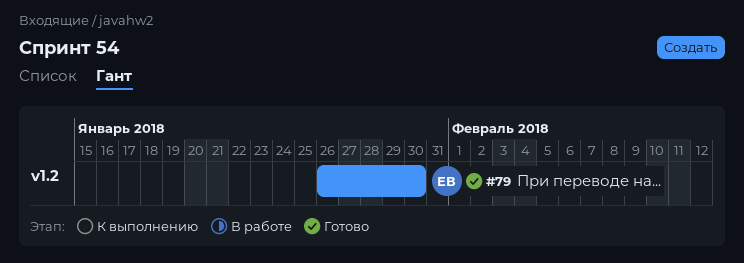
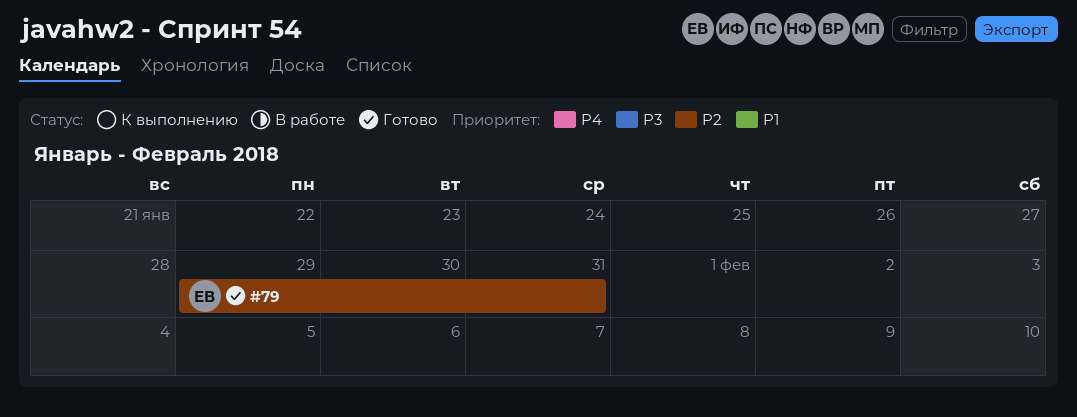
#79, start: Jan 26 -> Jan 29
#79, due: Jan 30 -> Jan 31

